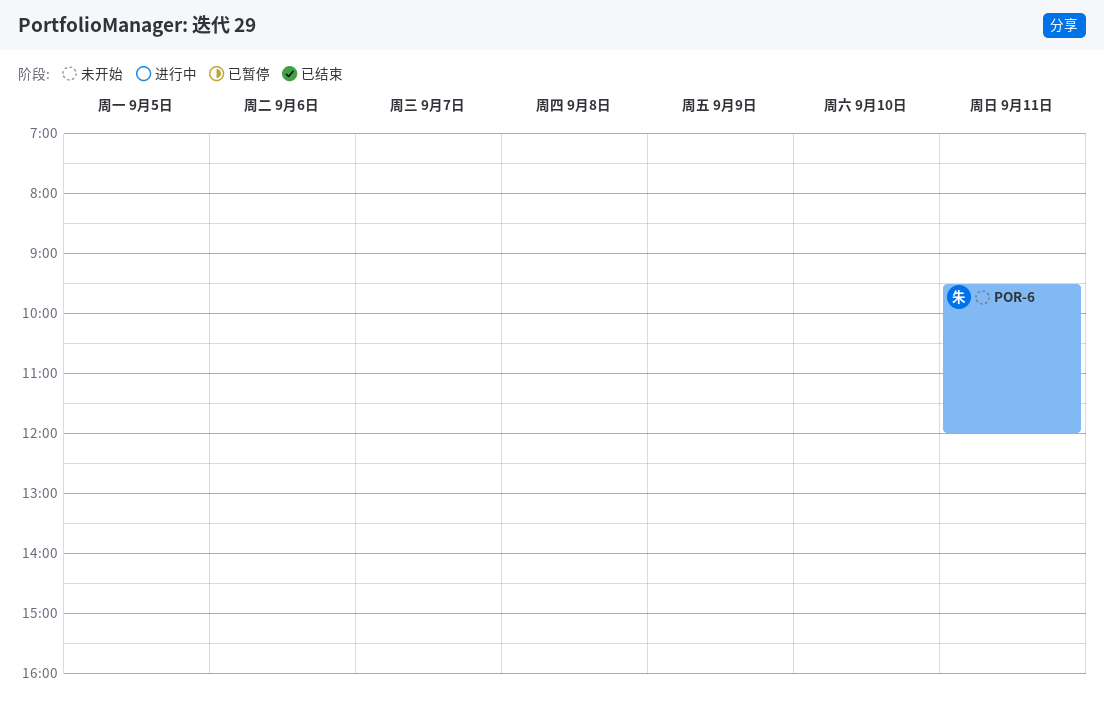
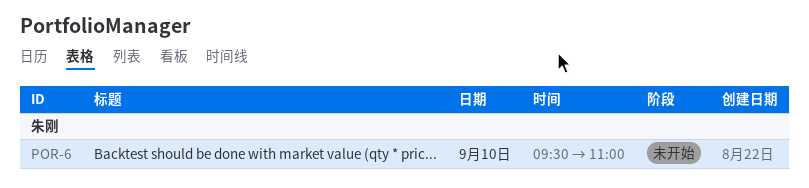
POR-6, day: Sep 11 -> Sep 10
POR-6, ends: 12:00 -> 11:00

